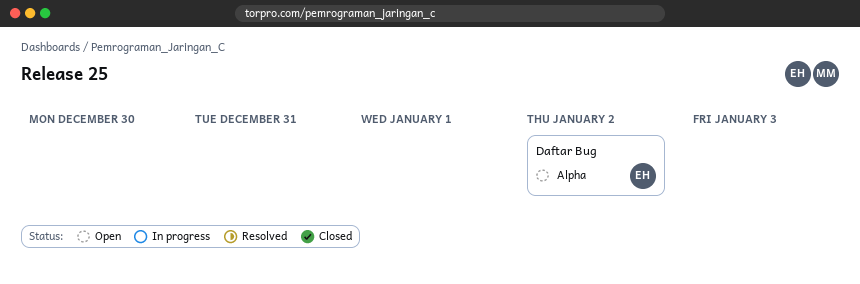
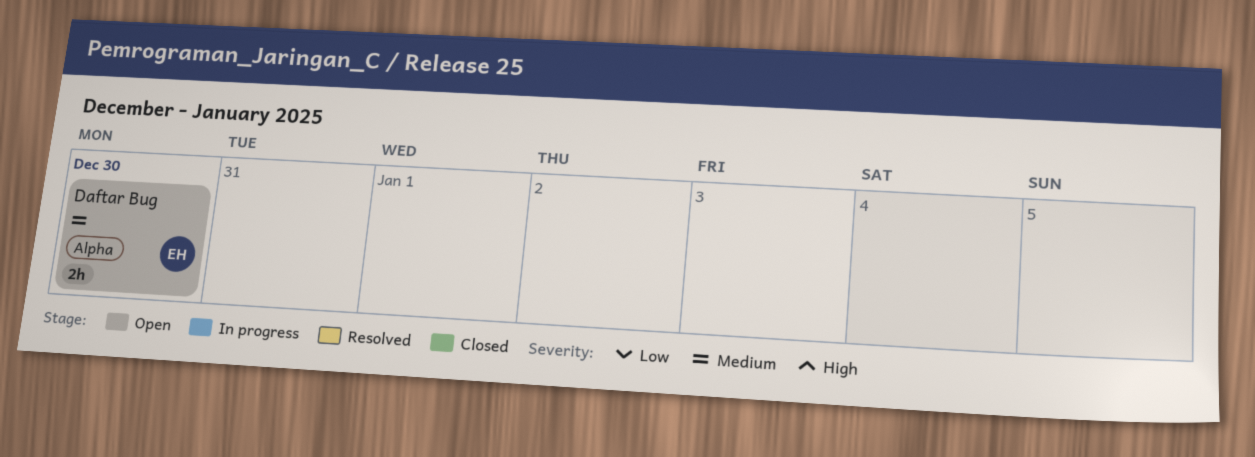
Daftar Bug, due: Jan 2 -> Dec 30

